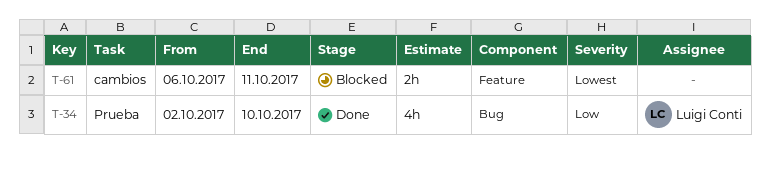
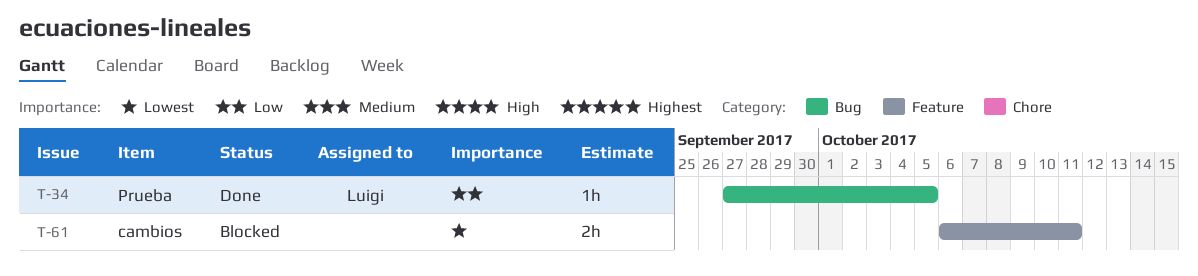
T-34, estimate: 4h -> 1h
T-34, start: Oct 2 -> Sep 27
T-34, due: Oct 10 -> Oct 5

